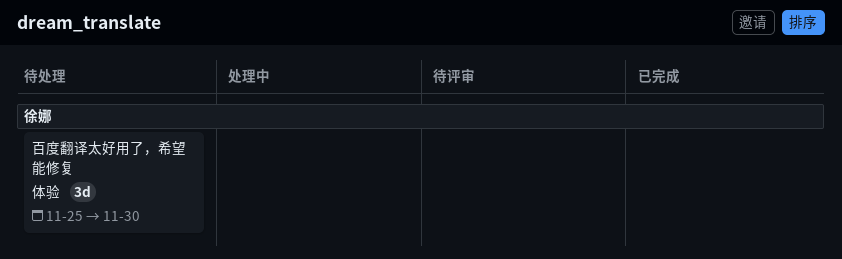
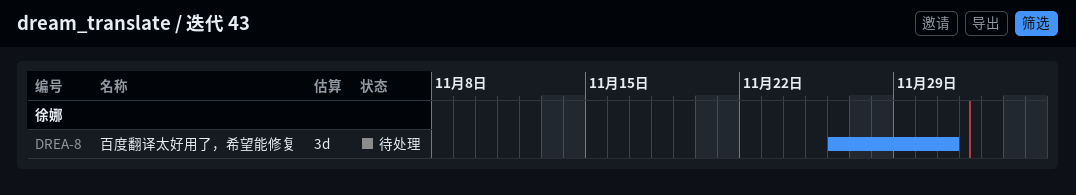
百度翻译太好用了，希望能修复, start: Nov 25 -> Nov 26
百度翻译太好用了，希望能修复, due: Nov 30 -> Dec 1

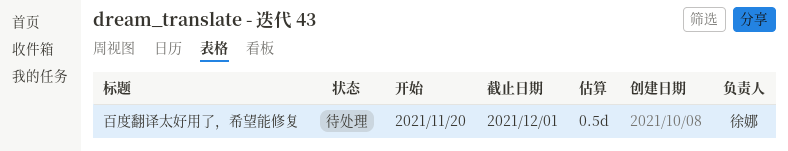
百度翻译太好用了，希望能修复, estimate: 3d -> 0.5d
百度翻译太好用了，希望能修复, start: Nov 26 -> Nov 20

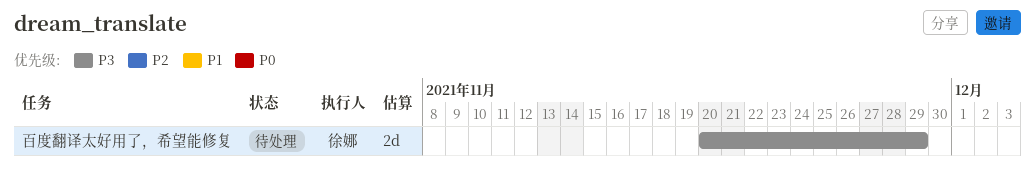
百度翻译太好用了，希望能修复, estimate: 0.5d -> 2d
百度翻译太好用了，希望能修复, due: Dec 1 -> Nov 29

